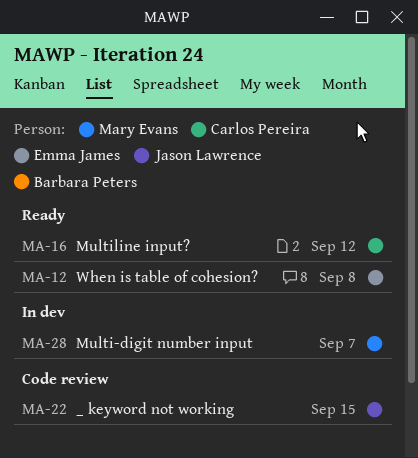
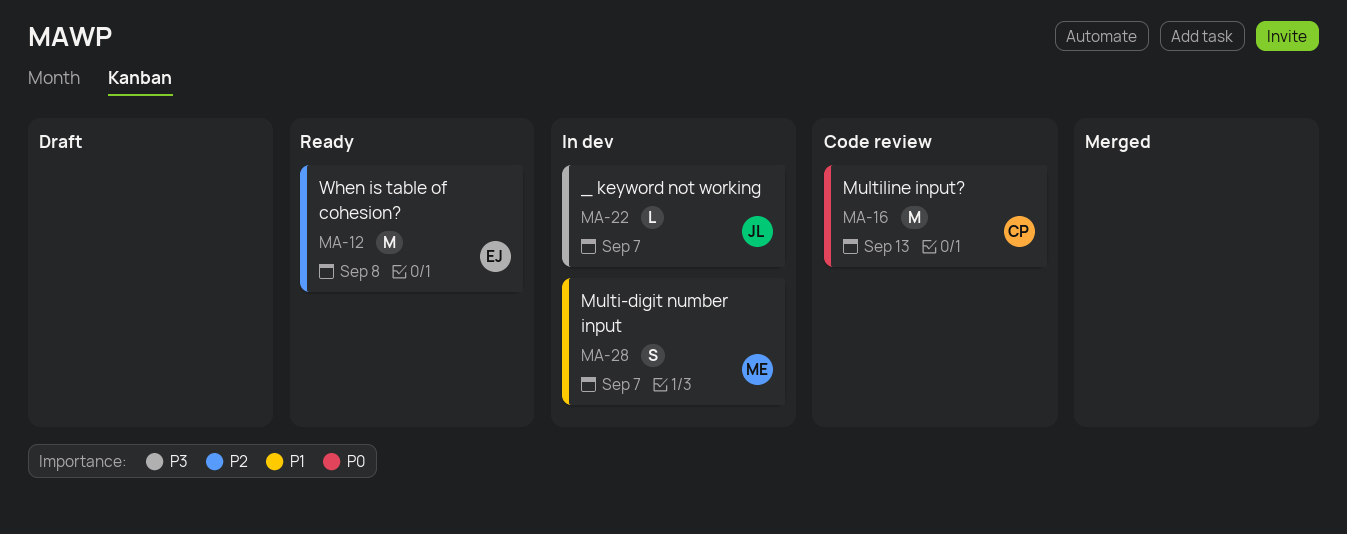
MA-16, status: Ready -> Code review
MA-16, due: Sep 12 -> Sep 13
MA-22, status: Code review -> In dev
MA-22, due: Sep 15 -> Sep 7

